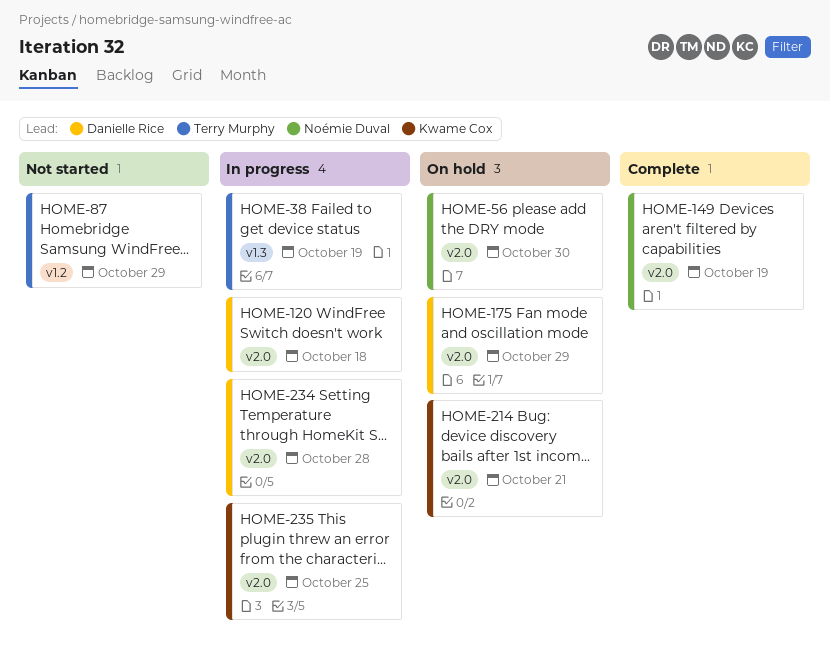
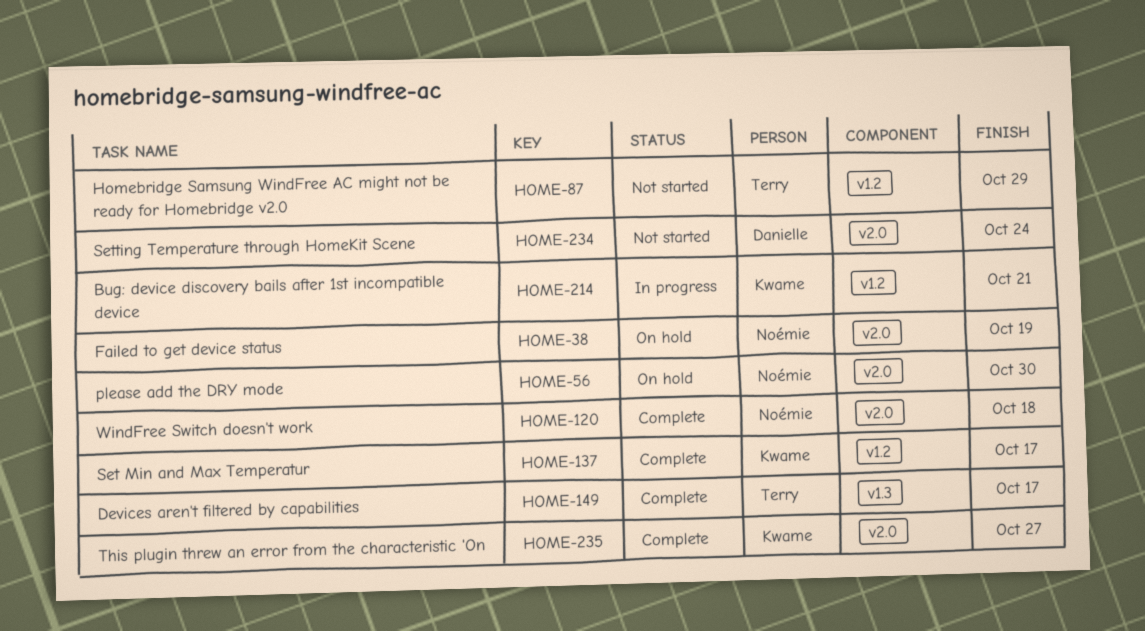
HOME-38, status: In progress -> On hold
HOME-38, owner: Terry Murphy -> Noémie Duval
HOME-38, label: v1.3 -> v2.0
HOME-120, status: In progress -> Complete
HOME-120, owner: Danielle Rice -> Noémie Duval
HOME-137: none -> present
HOME-149, owner: Noémie Duval -> Terry Murphy
HOME-149, label: v2.0 -> v1.3
HOME-149, due: Oct 19 -> Oct 17
HOME-175: present -> none
HOME-214, status: On hold -> In progress
HOME-214, label: v2.0 -> v1.2
HOME-234, status: In progress -> Not started
HOME-234, due: Oct 28 -> Oct 24
HOME-235, status: In progress -> Complete
HOME-235, due: Oct 25 -> Oct 27

